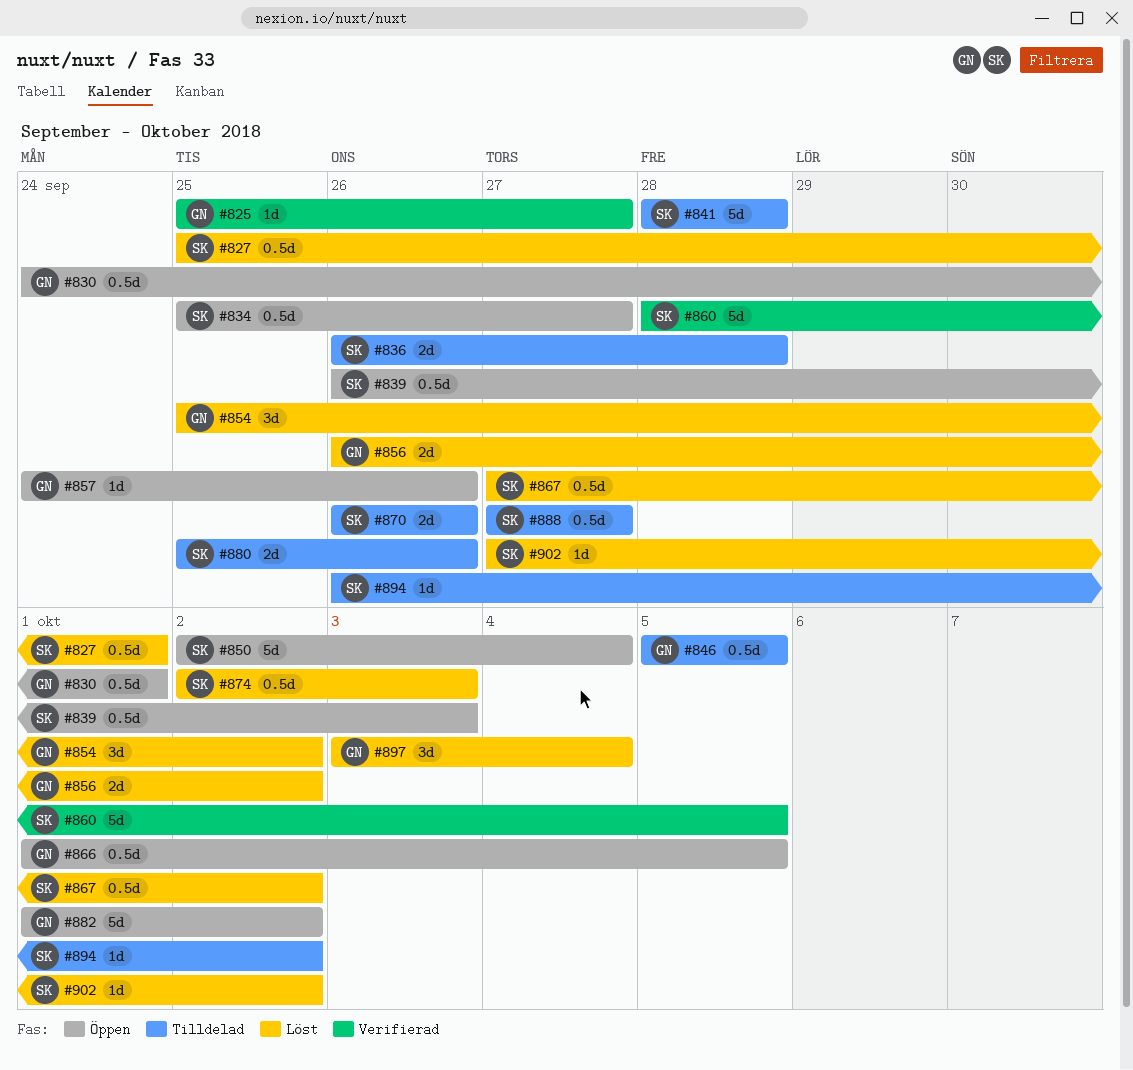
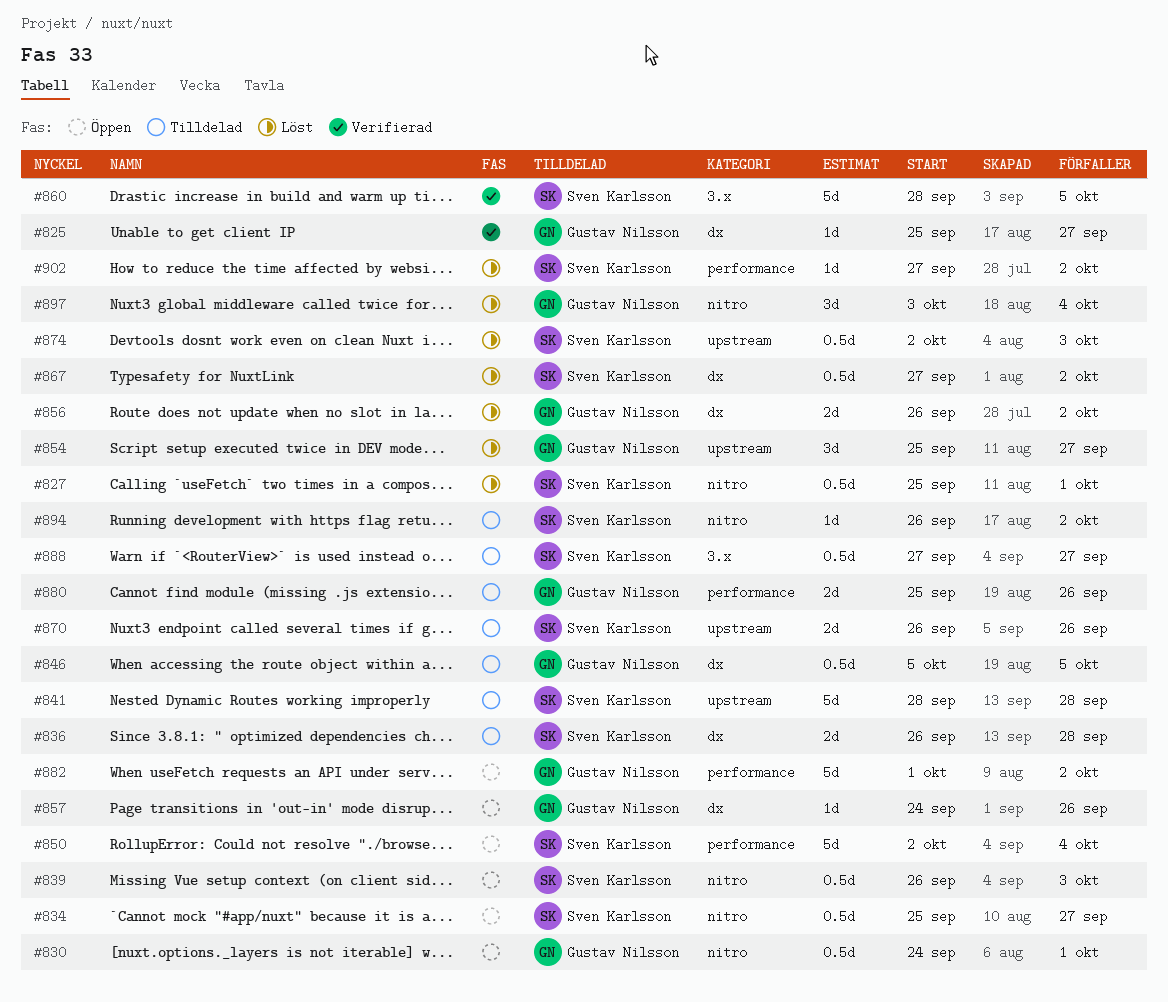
#854, due: Oct 2 -> Sep 27
#866: present -> none
#880, owner: Sven Karlsson -> Gustav Nilsson

